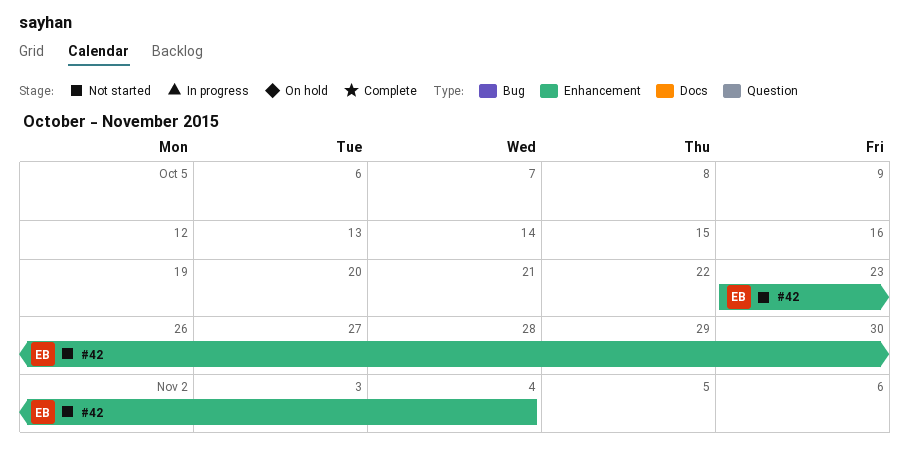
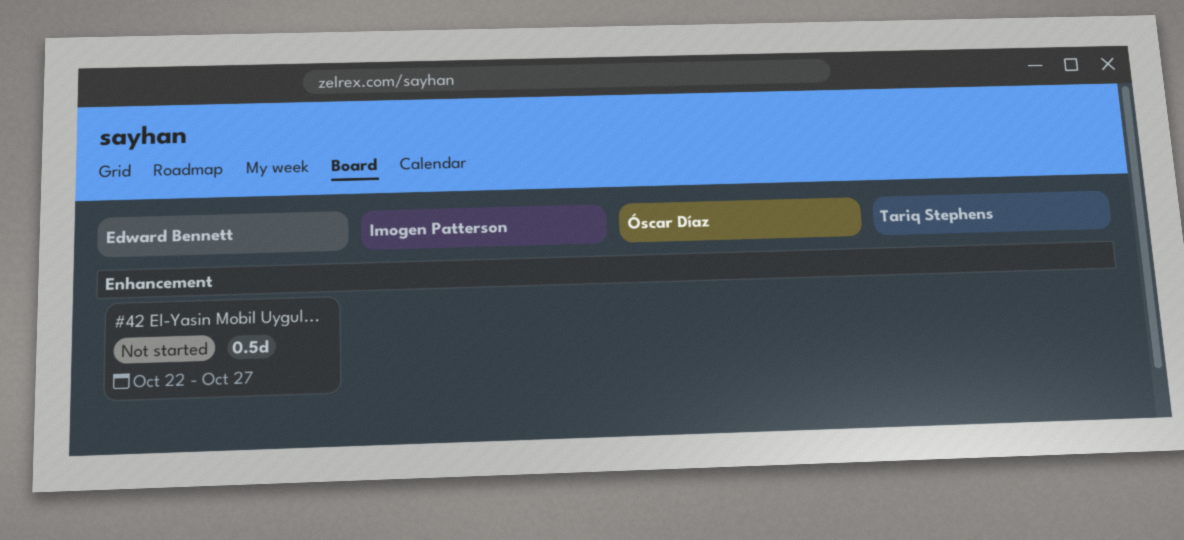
#42, start: Oct 23 -> Oct 22
#42, due: Nov 4 -> Oct 27

